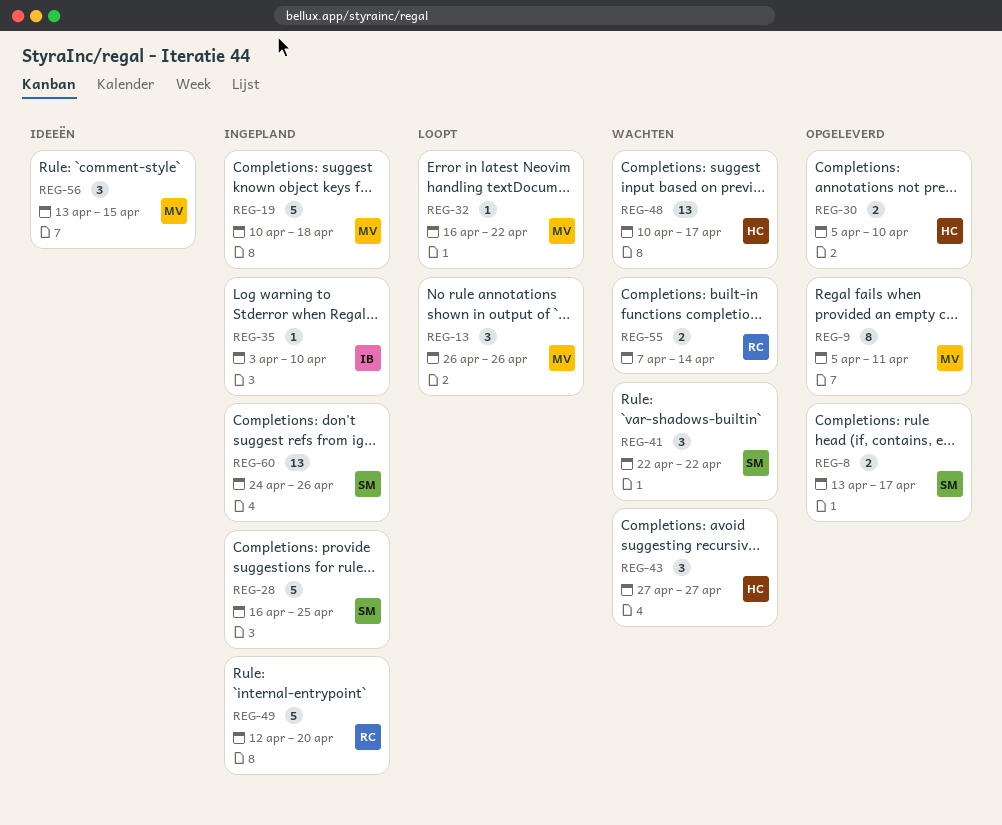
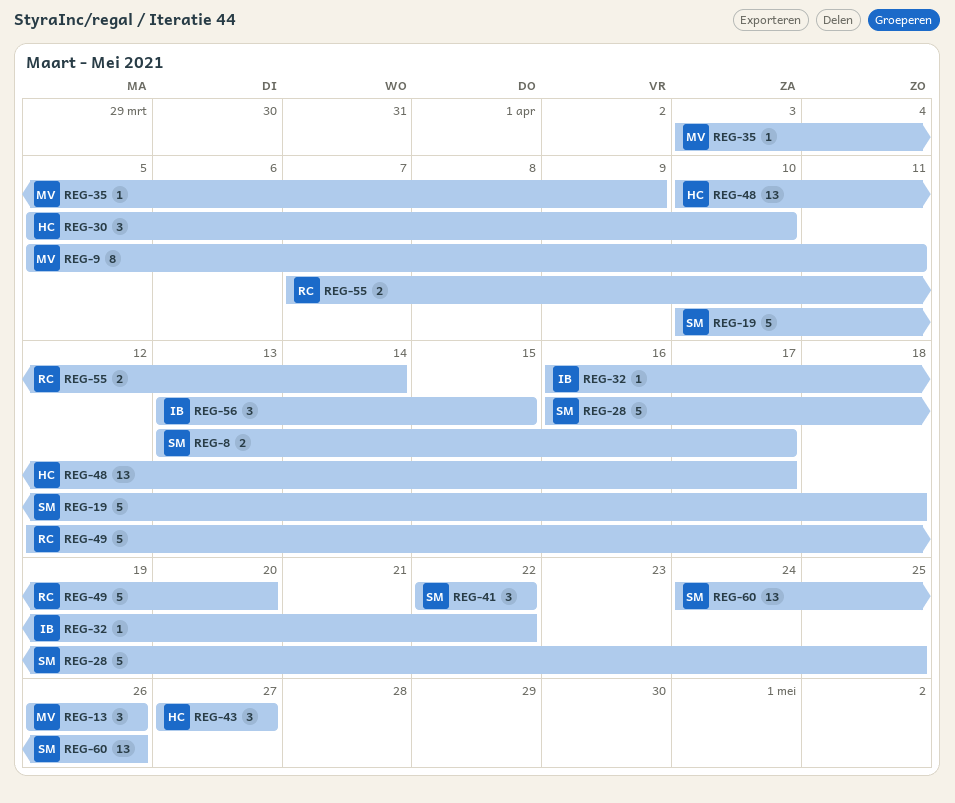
REG-19, owner: MV -> SM
REG-30, estimate: 2 -> 3
REG-32, owner: MV -> IB
REG-35, owner: IB -> MV
REG-35, due: Apr 10 -> Apr 9
REG-56, owner: MV -> IB

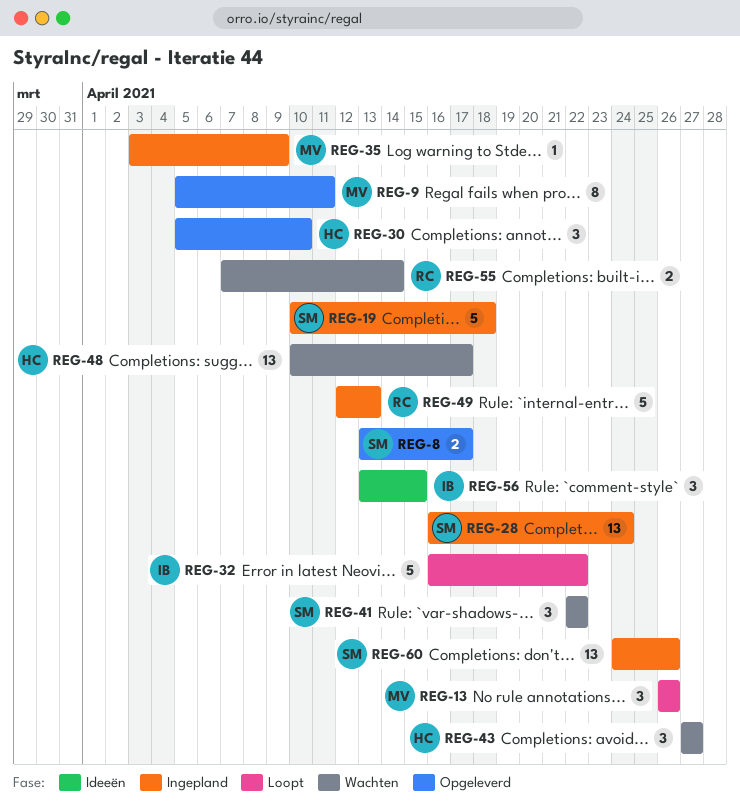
REG-28, estimate: 5 -> 13
REG-28, due: Apr 25 -> Apr 24
REG-32, estimate: 1 -> 5
REG-49, due: Apr 20 -> Apr 13

